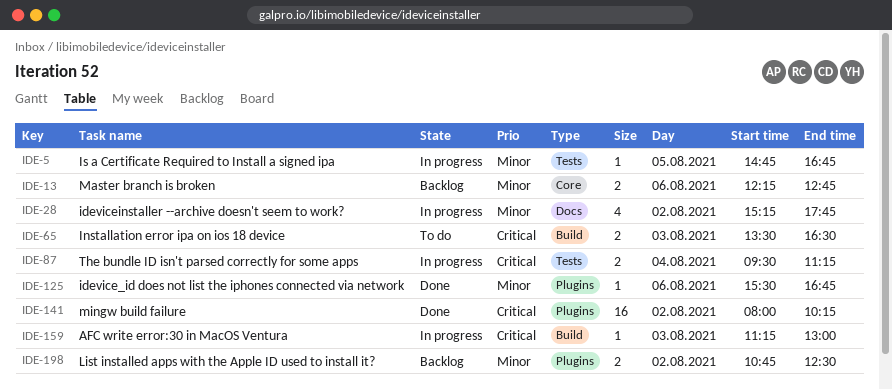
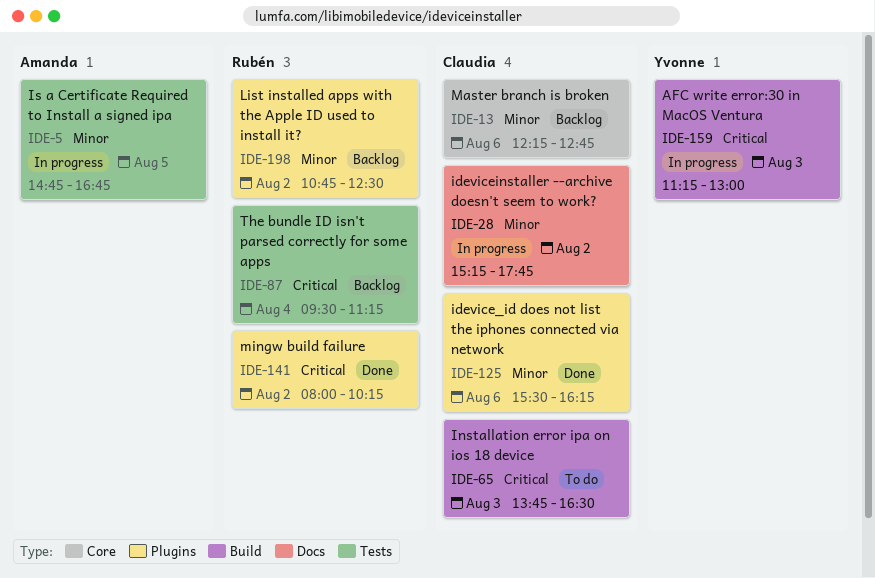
IDE-65, begins: 13:30 -> 13:45
IDE-87, status: In progress -> Backlog
IDE-125, ends: 16:45 -> 16:15

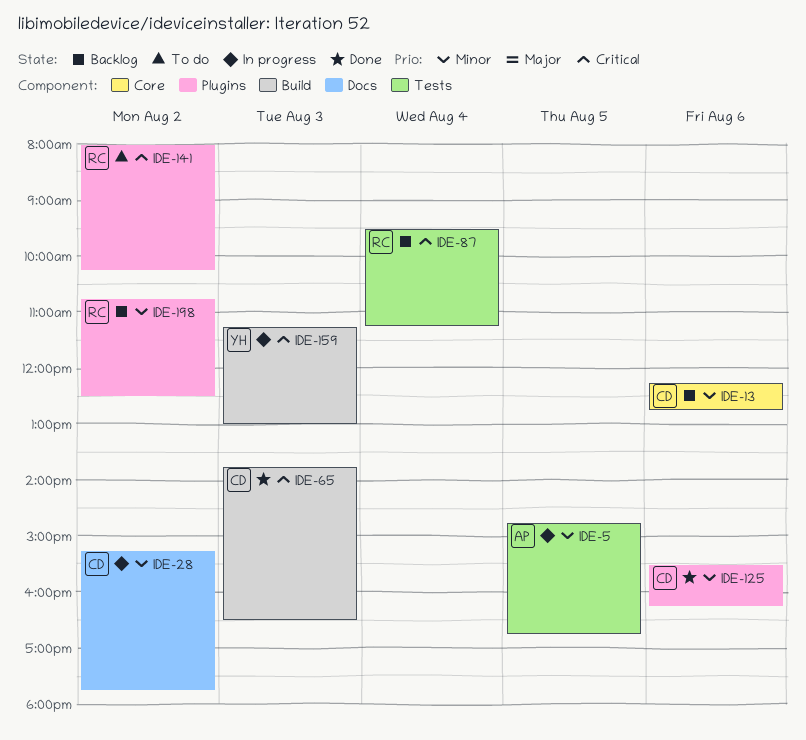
IDE-65, status: To do -> Done
IDE-141, status: Done -> To do

